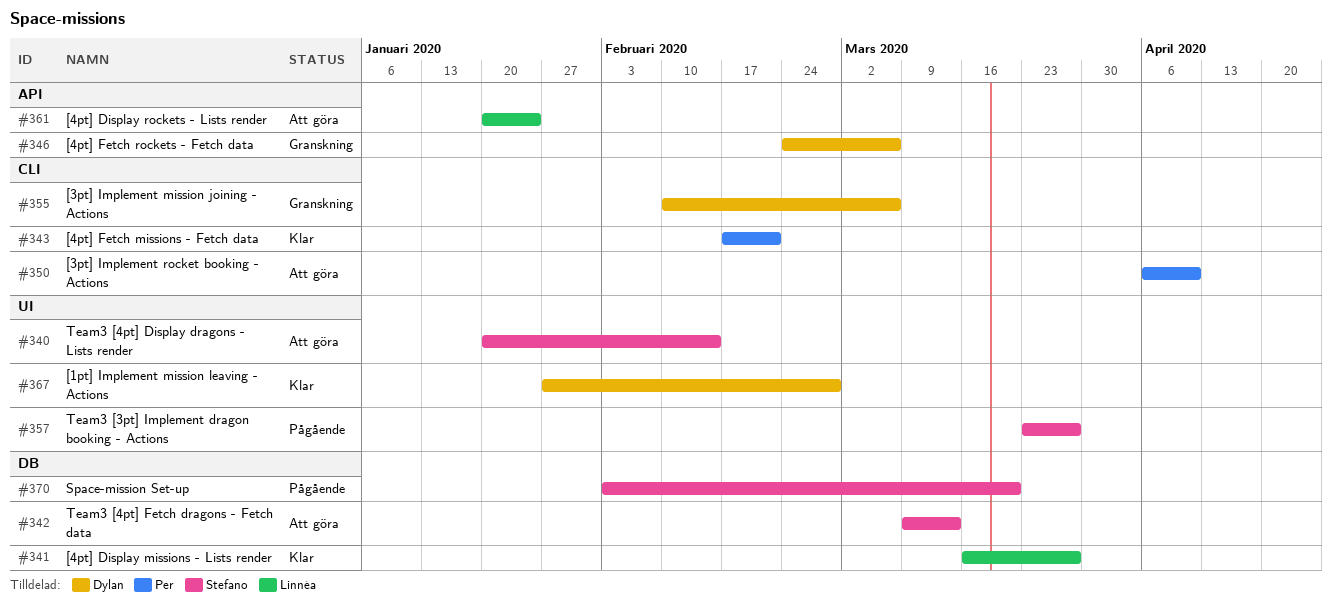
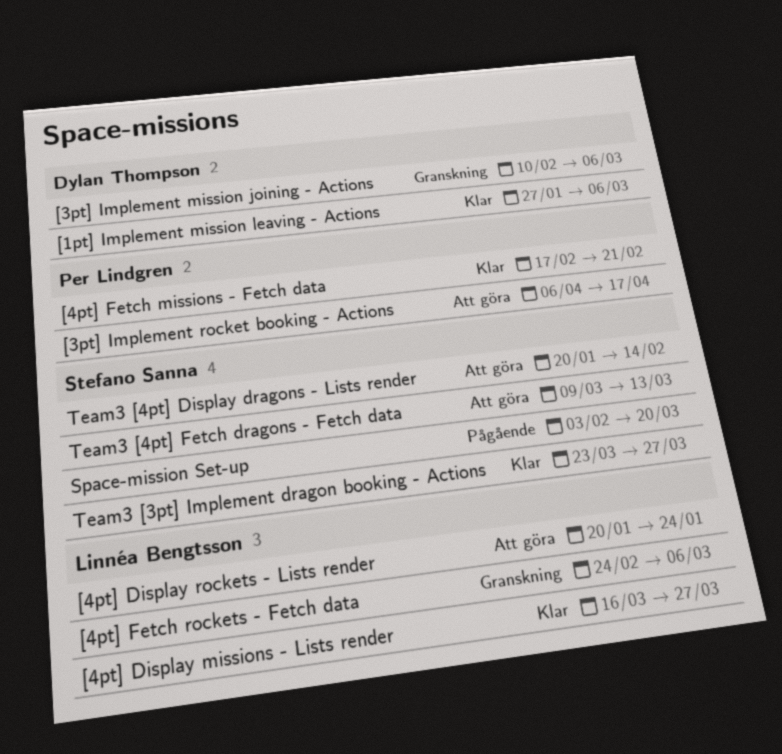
[1pt] Implement mission leaving - Actions, due: Feb 28 -> Mar 6
[3pt] Implement rocket booking - Actions, due: Apr 10 -> Apr 17
[4pt] Fetch rockets - Fetch data, owner: Dylan Thompson -> Linnéa Bengtsson
Team3 [3pt] Implement dragon booking - Actions, status: Pågående -> Klar

